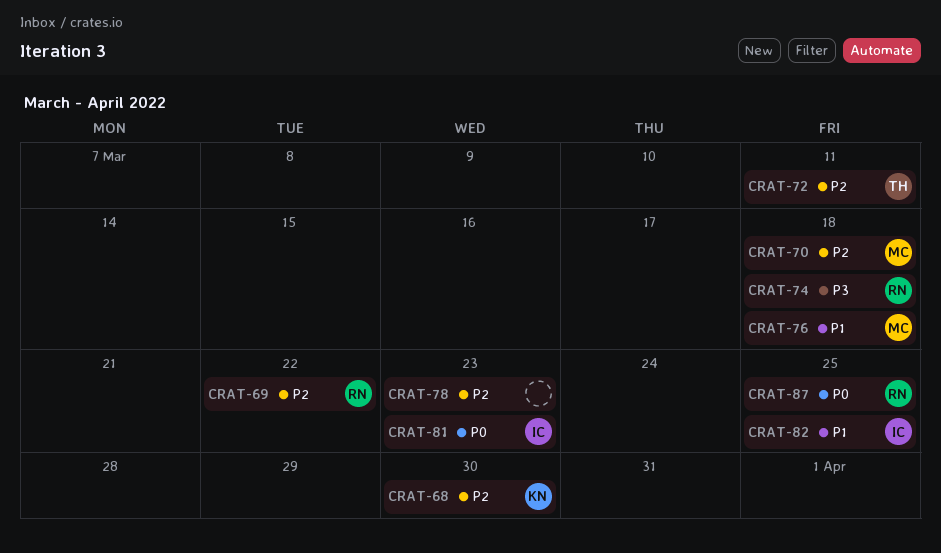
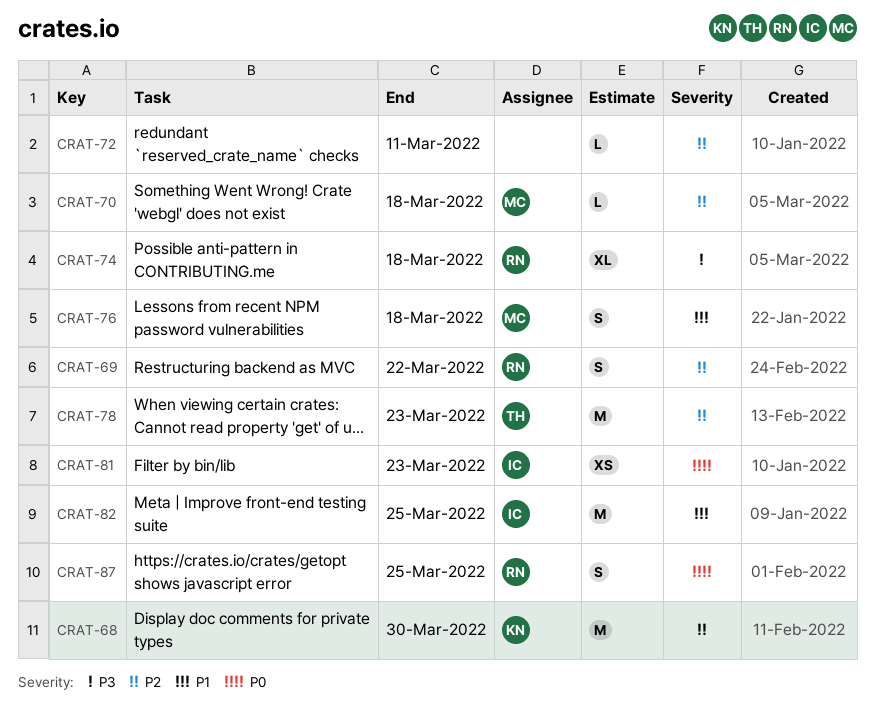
CRAT-72, owner: TH -> none
CRAT-78, owner: none -> TH

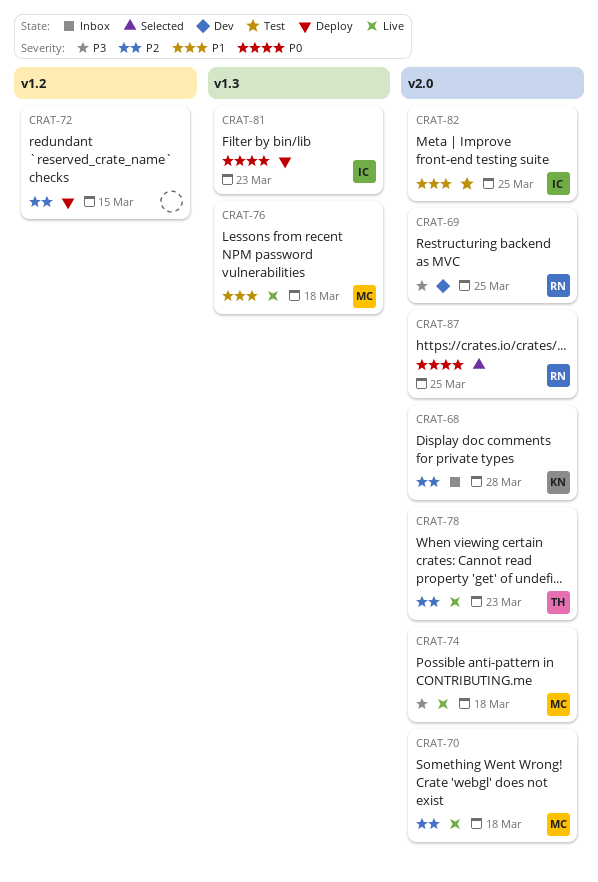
CRAT-68, due: Mar 30 -> Mar 28
CRAT-69, priority: P2 -> P3
CRAT-69, due: Mar 22 -> Mar 25
CRAT-72, due: Mar 11 -> Mar 15
CRAT-74, owner: RN -> MC

